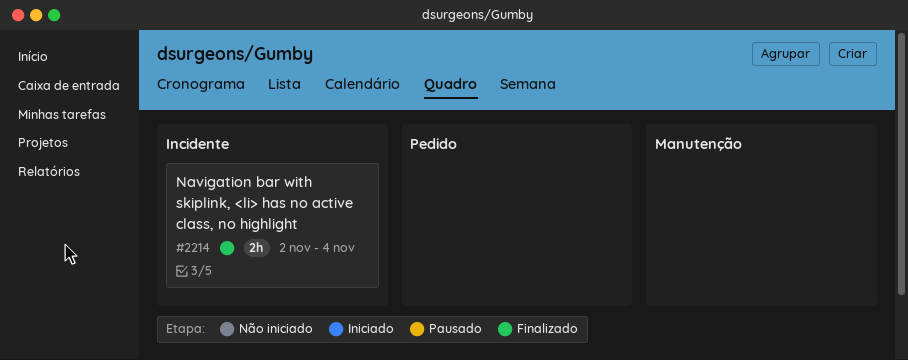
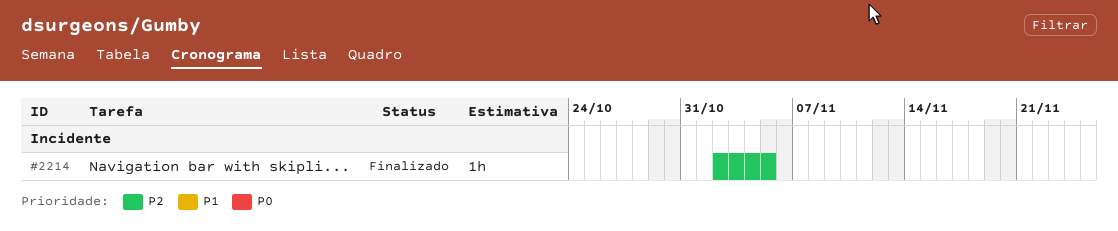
#2214, estimate: 2h -> 1h
#2214, due: Nov 4 -> Nov 5

